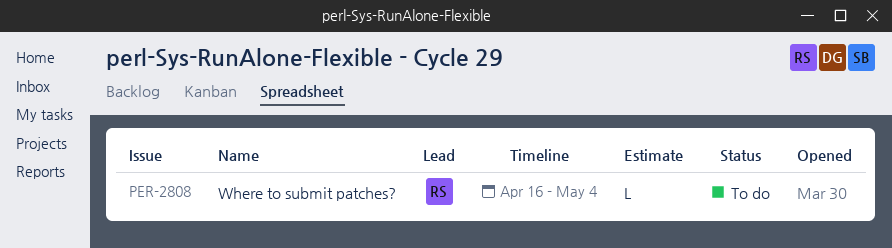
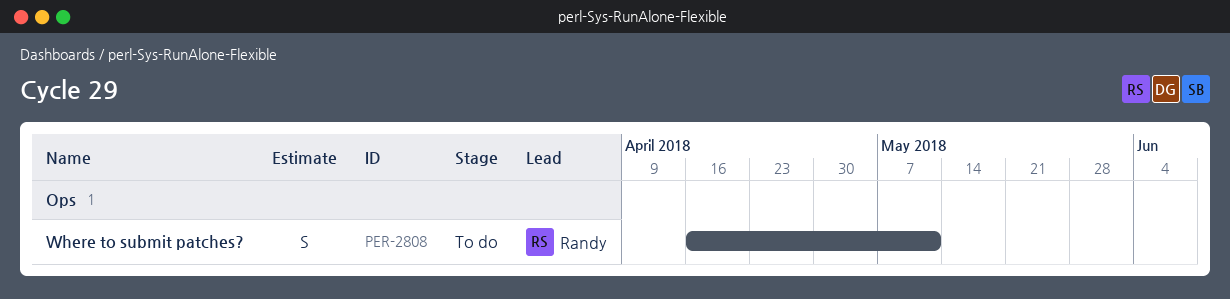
PER-2808, estimate: L -> S
PER-2808, due: May 4 -> May 11

